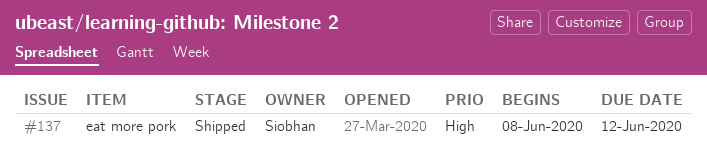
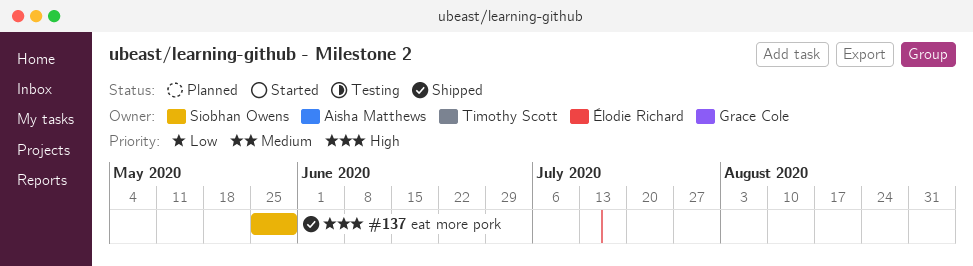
#137, start: Jun 8 -> May 25
#137, due: Jun 12 -> May 29

